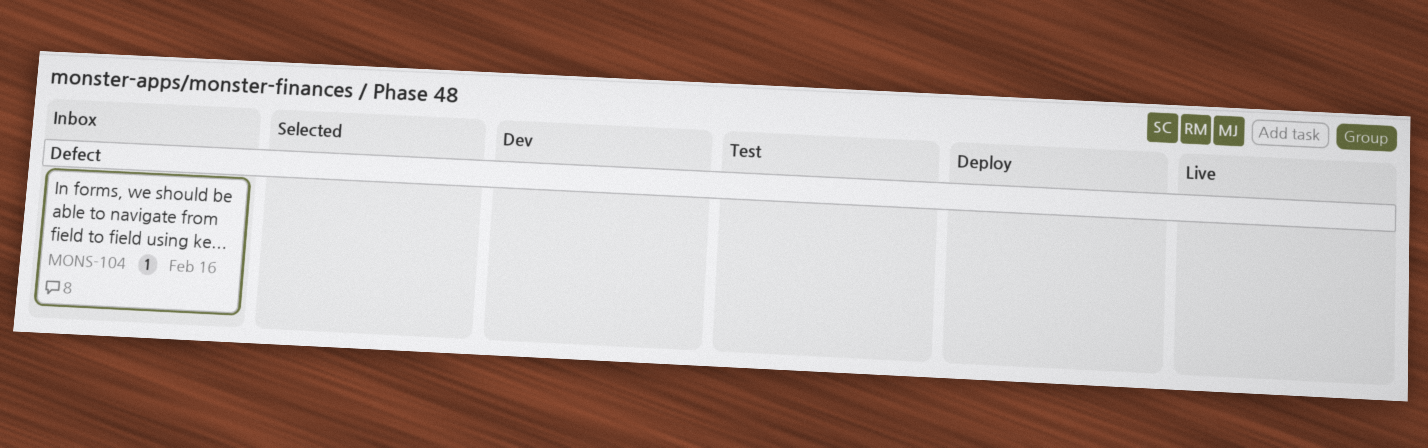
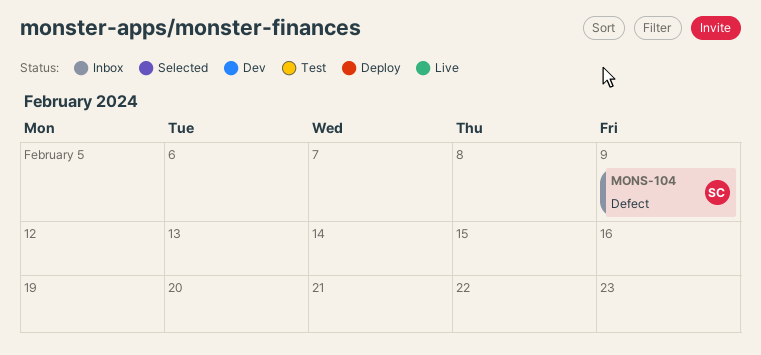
MONS-104, due: Feb 16 -> Feb 9

